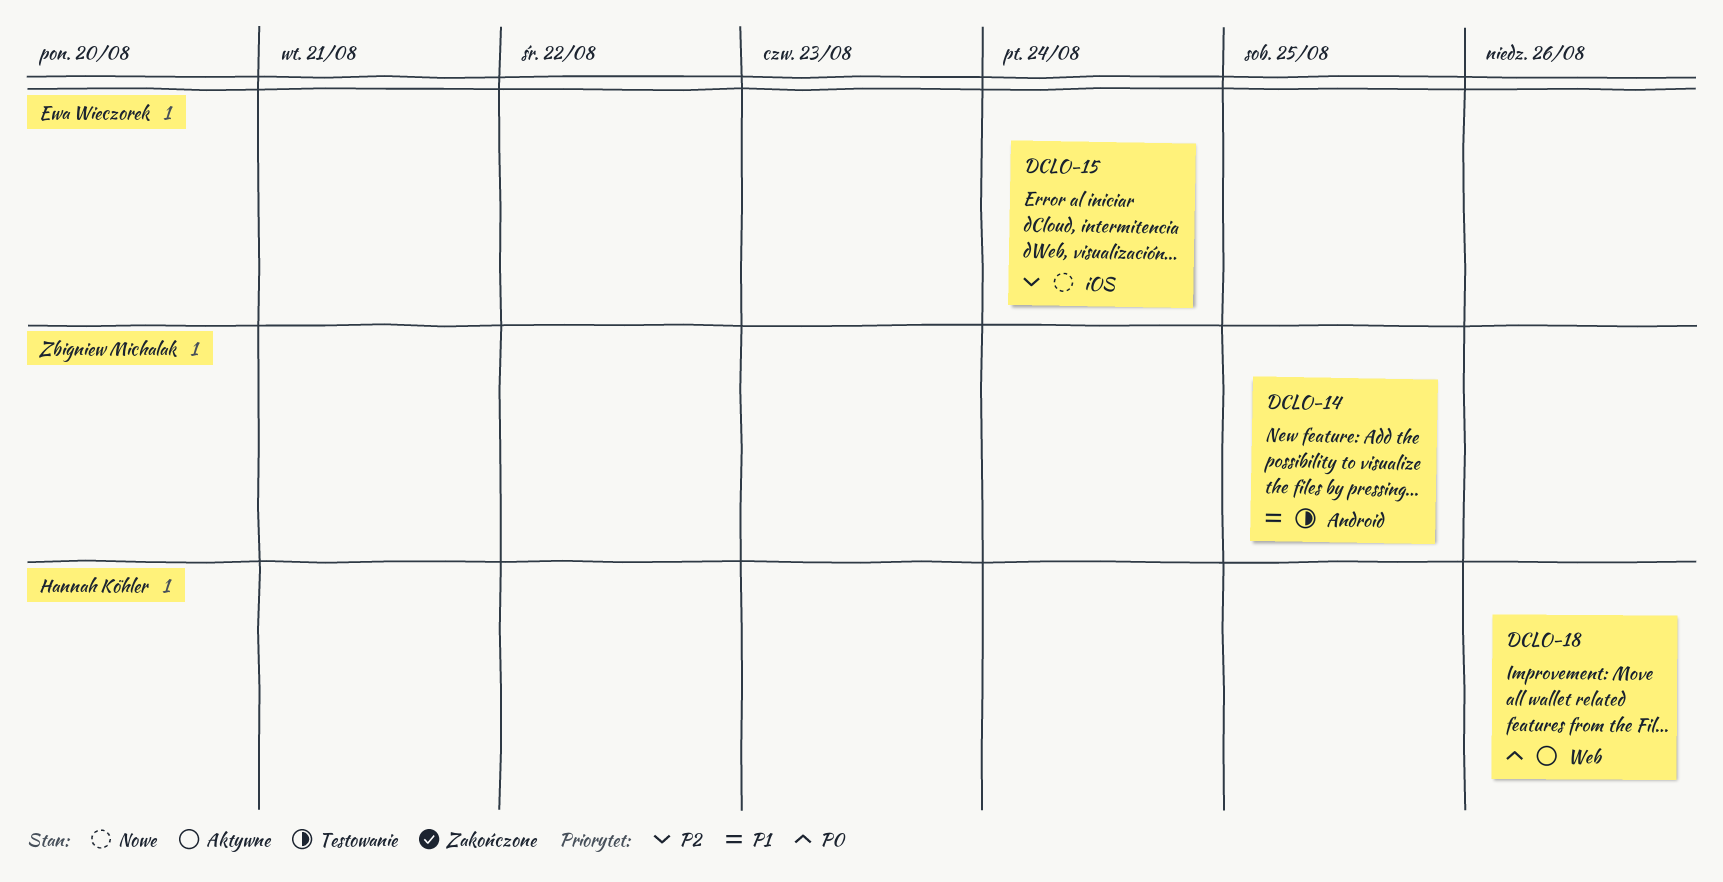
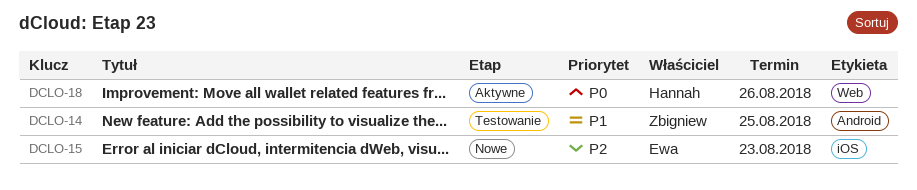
DCLO-15, due: Aug 24 -> Aug 23

